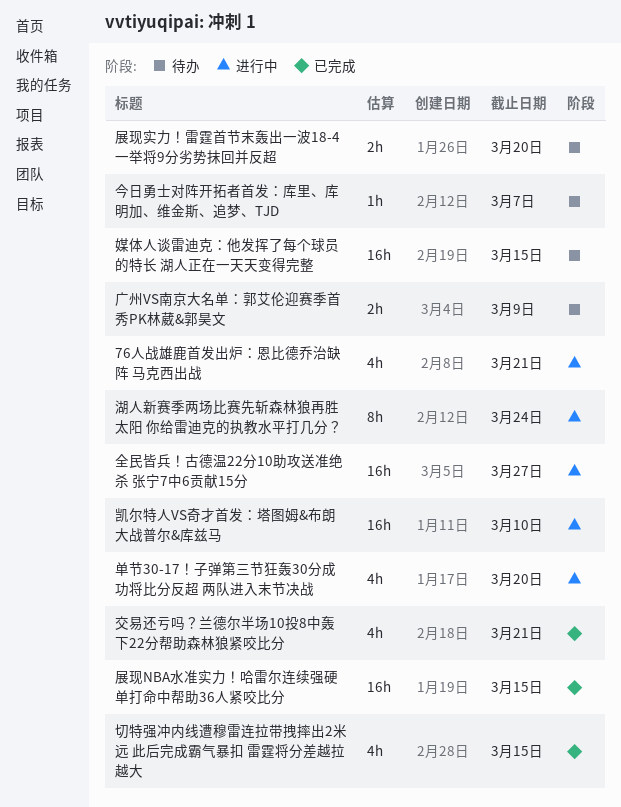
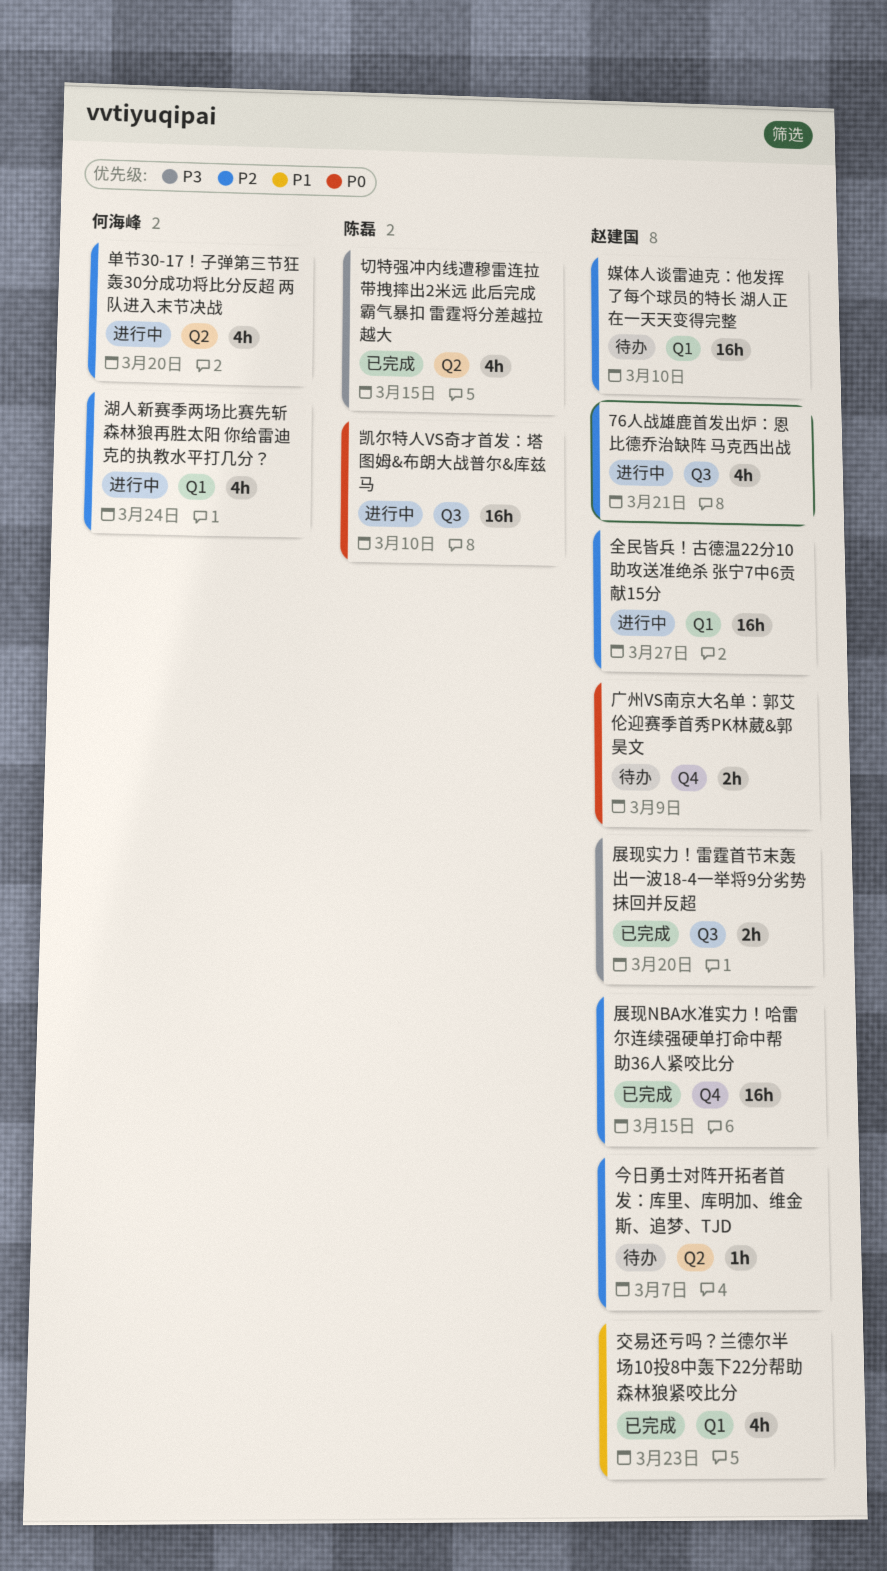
交易还亏吗？兰德尔半场10投8中轰下22分帮助森林狼紧咬比分, due: Mar 21 -> Mar 23
媒体人谈雷迪克：他发挥了每个球员的特长 湖人正在一天天变得完整, due: Mar 15 -> Mar 10
展现实力！雷霆首节末轰出一波18-4一举将9分劣势抹回并反超, status: 待办 -> 已完成
湖人新赛季两场比赛先斩森林狼再胜太阳 你给雷迪克的执教水平打几分？, estimate: 8h -> 4h

